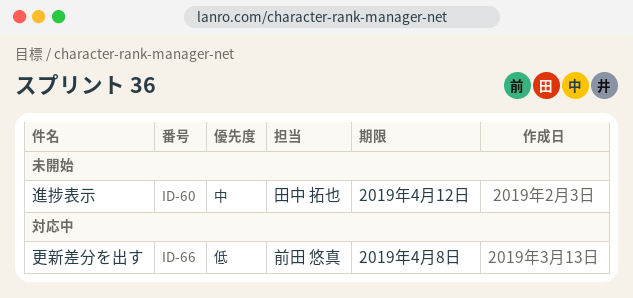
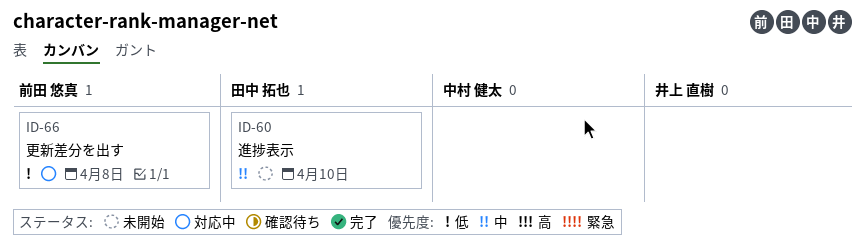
ID-60, due: Apr 12 -> Apr 10

